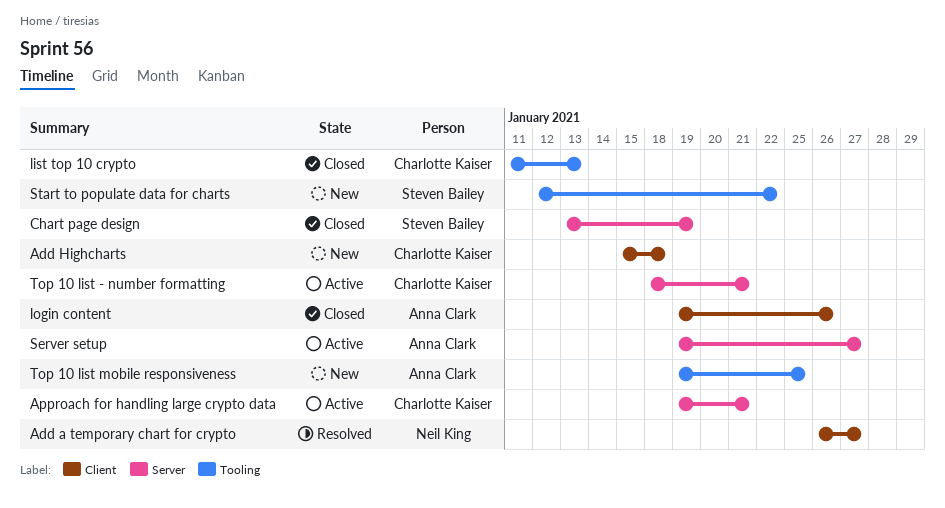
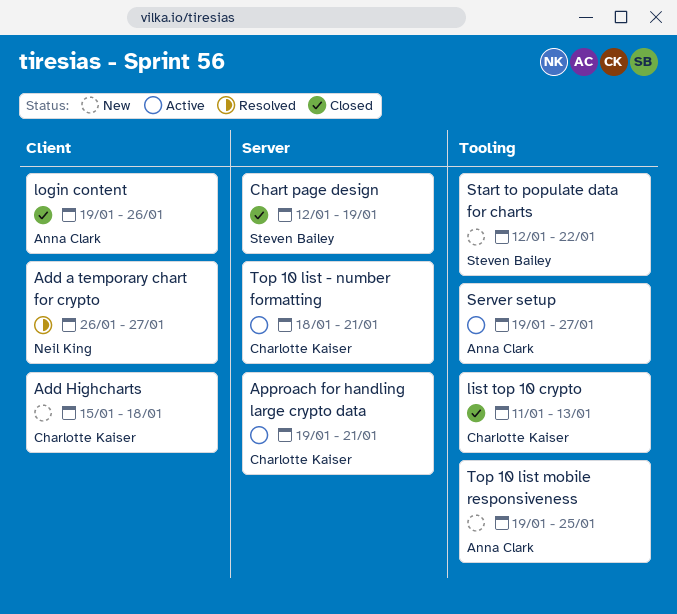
Chart page design, start: Jan 13 -> Jan 12
Server setup, label: Server -> Tooling

